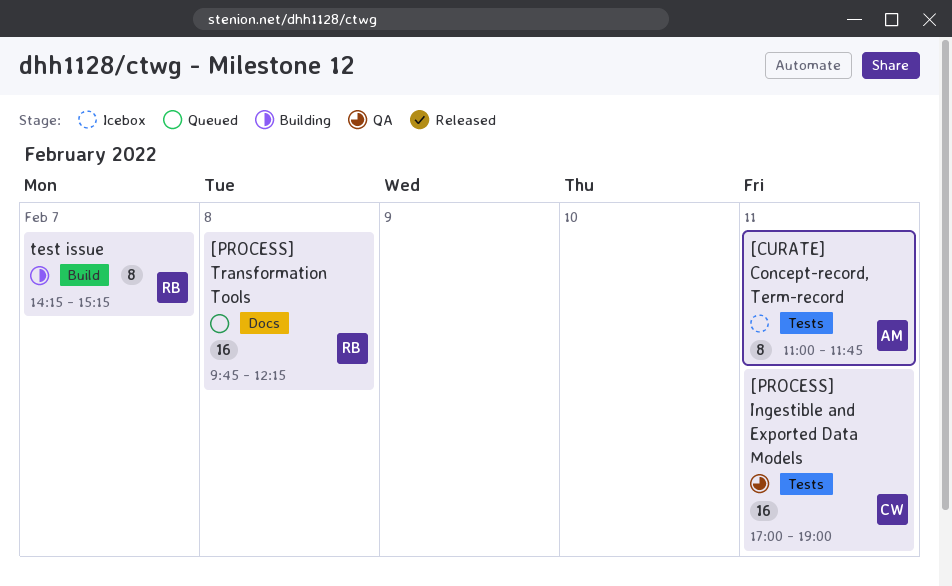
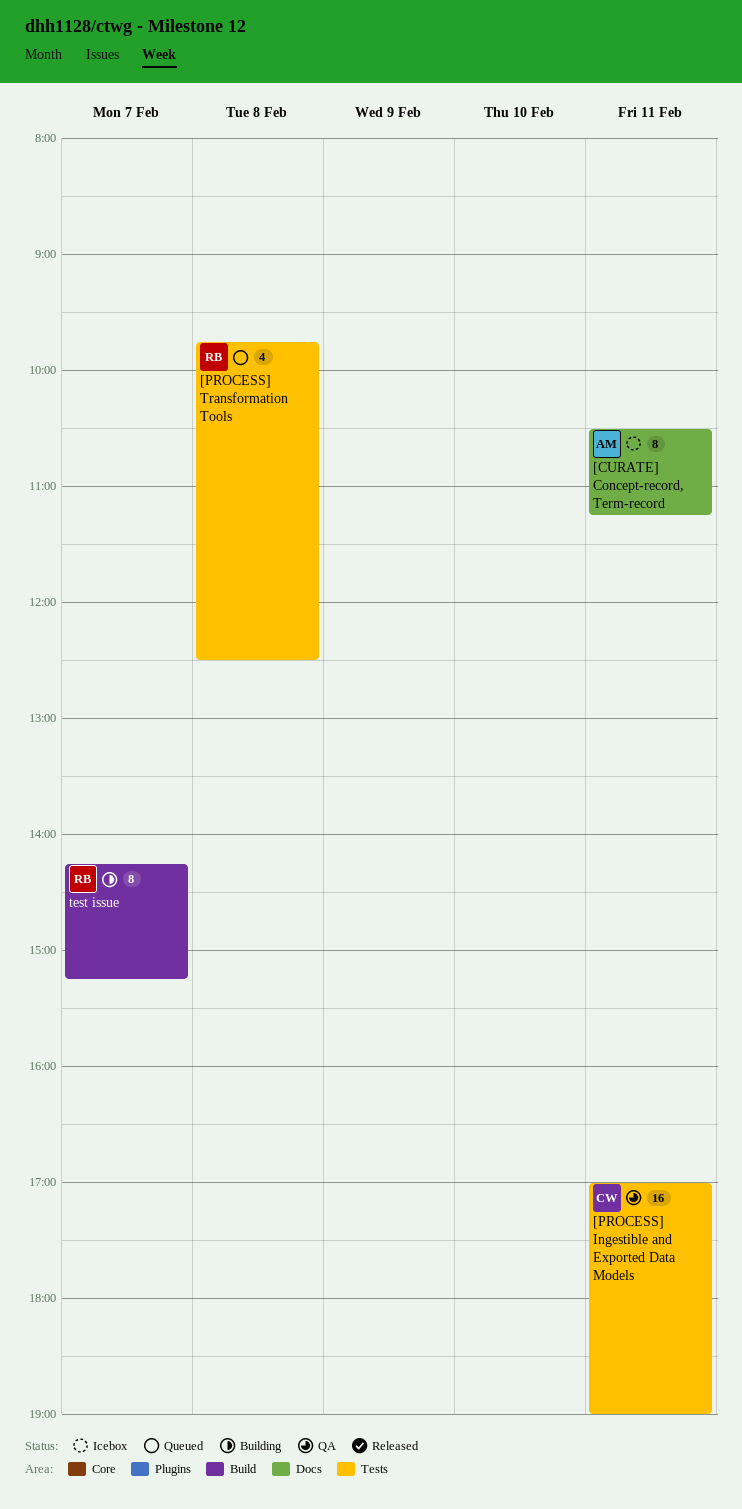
[CURATE] Concept-record, Term-record, label: Tests -> Docs
[CURATE] Concept-record, Term-record, begins: 11:00 -> 10:30
[CURATE] Concept-record, Term-record, ends: 11:45 -> 11:15
[PROCESS] Transformation Tools, label: Docs -> Tests
[PROCESS] Transformation Tools, estimate: 16 -> 4
[PROCESS] Transformation Tools, ends: 12:15 -> 12:30

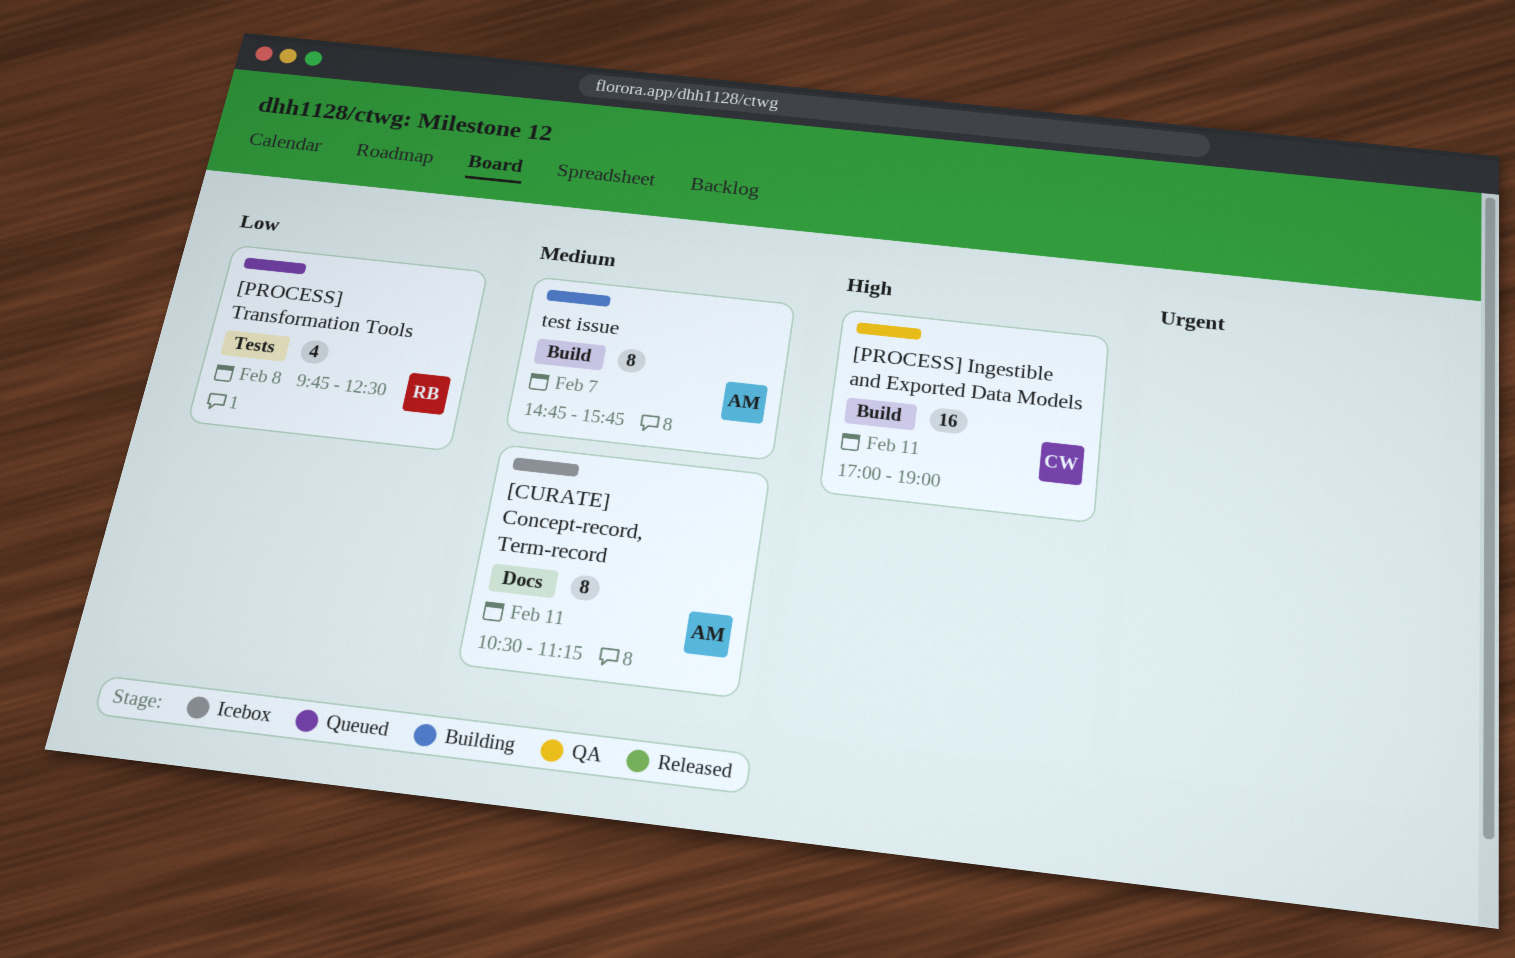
[PROCESS] Ingestible and Exported Data Models, label: Tests -> Build
test issue, owner: RB -> AM
test issue, begins: 14:15 -> 14:45
test issue, ends: 15:15 -> 15:45

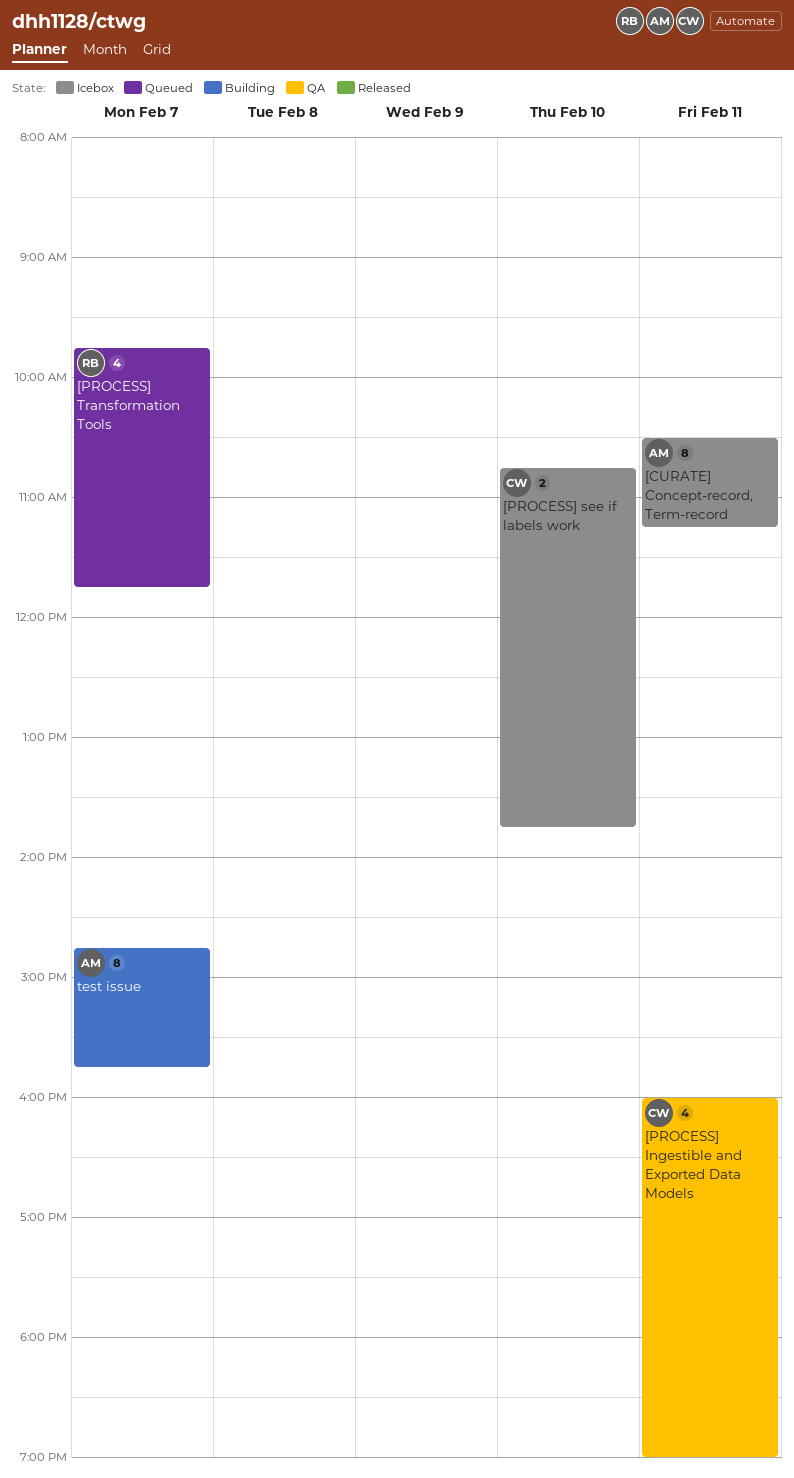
[PROCESS] Ingestible and Exported Data Models, estimate: 16 -> 4
[PROCESS] Ingestible and Exported Data Models, begins: 17:00 -> 16:00
[PROCESS] see if labels work: none -> present
[PROCESS] Transformation Tools, day: Feb 8 -> Feb 7
[PROCESS] Transformation Tools, ends: 12:30 -> 11:45

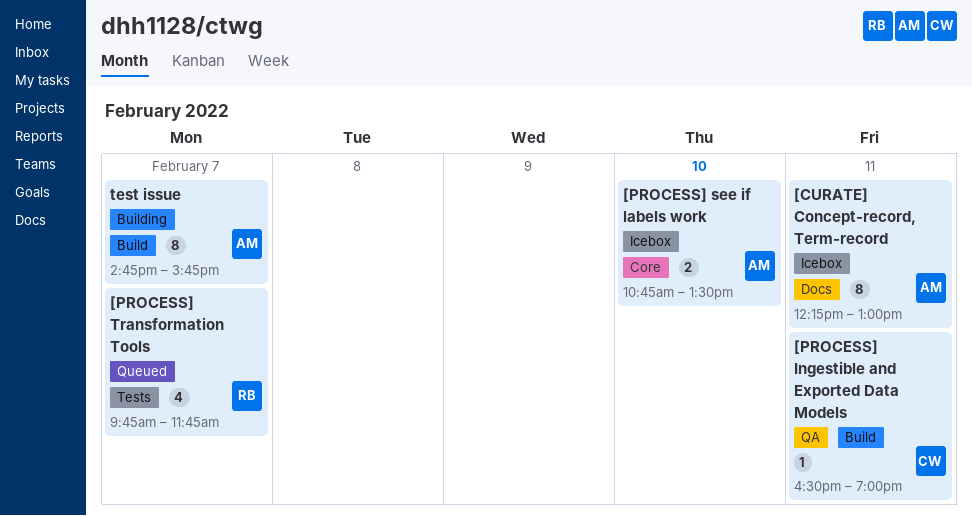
[CURATE] Concept-record, Term-record, begins: 10:30 -> 12:15
[CURATE] Concept-record, Term-record, ends: 11:15 -> 13:00
[PROCESS] Ingestible and Exported Data Models, estimate: 4 -> 1
[PROCESS] Ingestible and Exported Data Models, begins: 16:00 -> 16:30
[PROCESS] see if labels work, owner: CW -> AM
[PROCESS] see if labels work, ends: 13:45 -> 13:30

